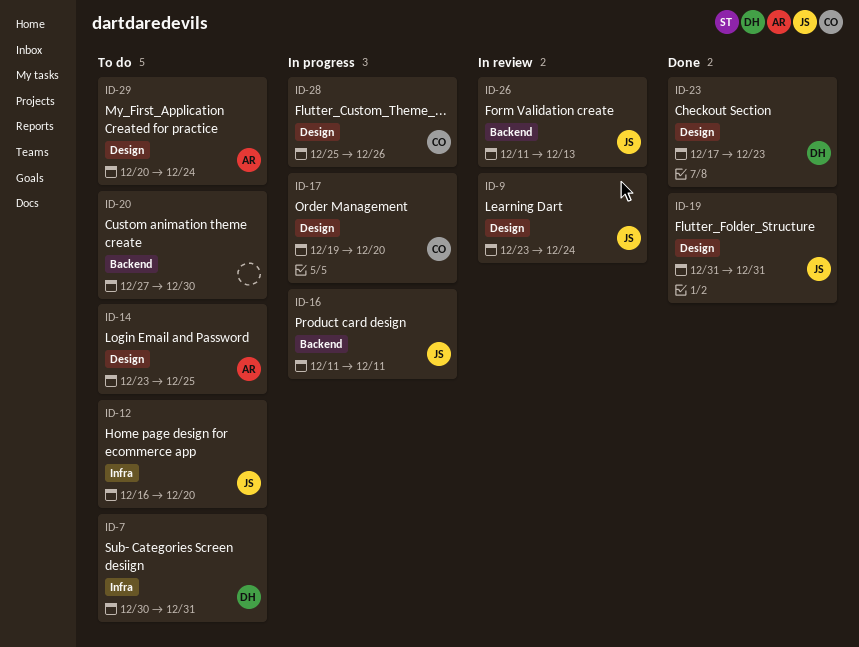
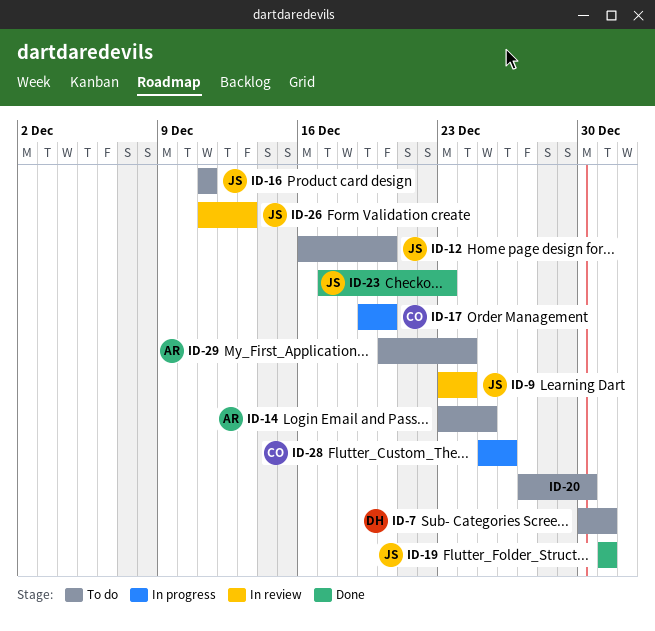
ID-16, status: In progress -> To do
ID-23, owner: DH -> JS

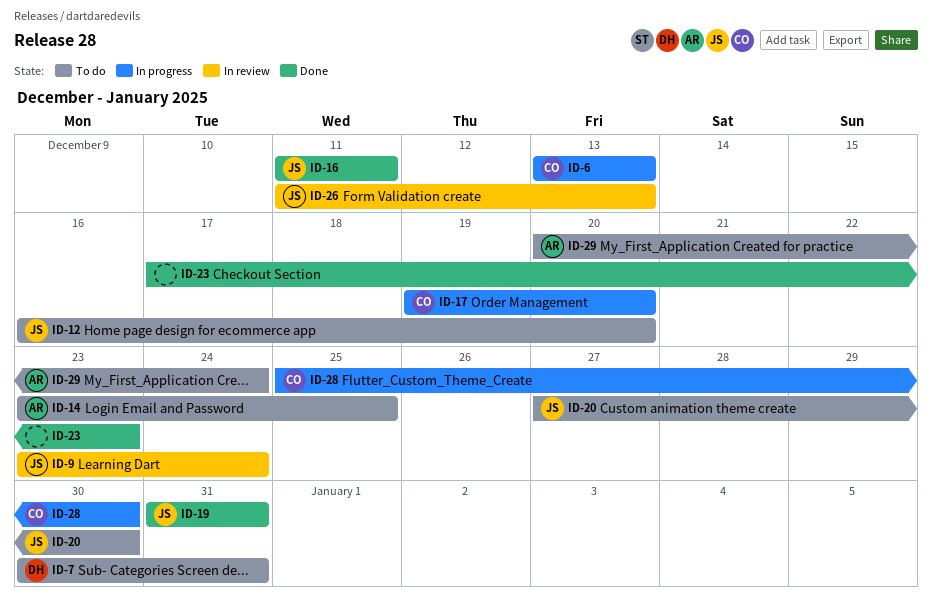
ID-6: none -> present
ID-16, status: To do -> Done
ID-20, owner: none -> JS
ID-23, owner: JS -> none
ID-28, due: Dec 26 -> Dec 30

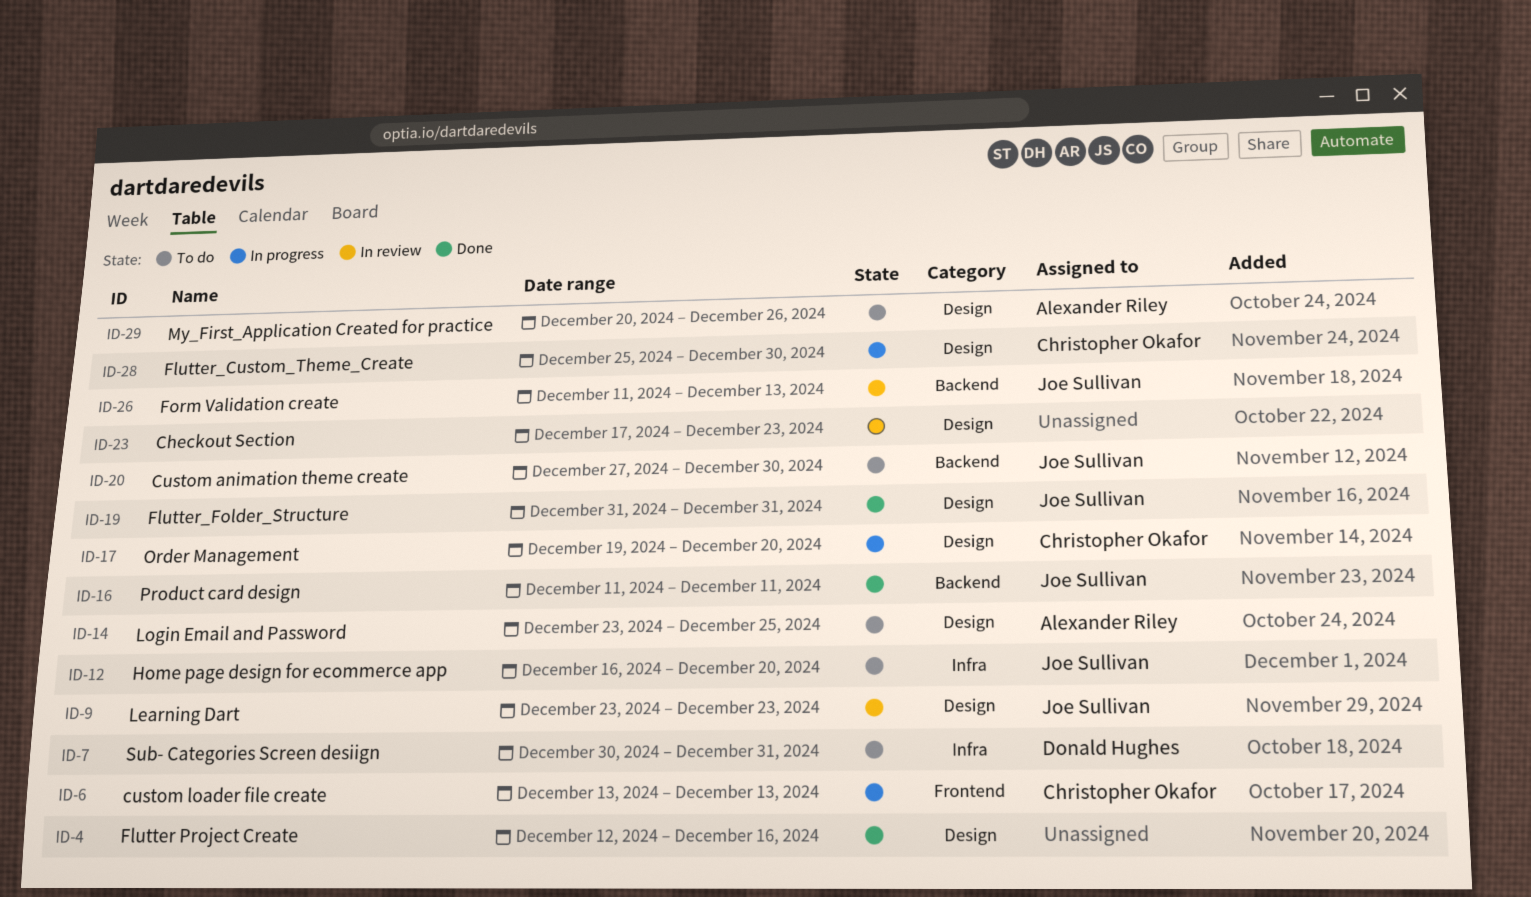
ID-4: none -> present
ID-9, due: Dec 24 -> Dec 23
ID-23, status: Done -> In review
ID-29, due: Dec 24 -> Dec 26

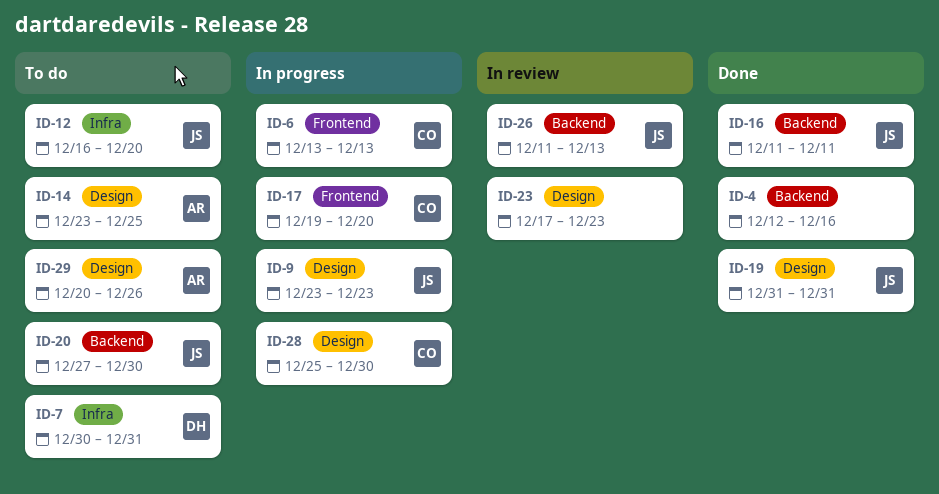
ID-4, label: Design -> Backend
ID-9, status: In review -> In progress
ID-17, label: Design -> Frontend

